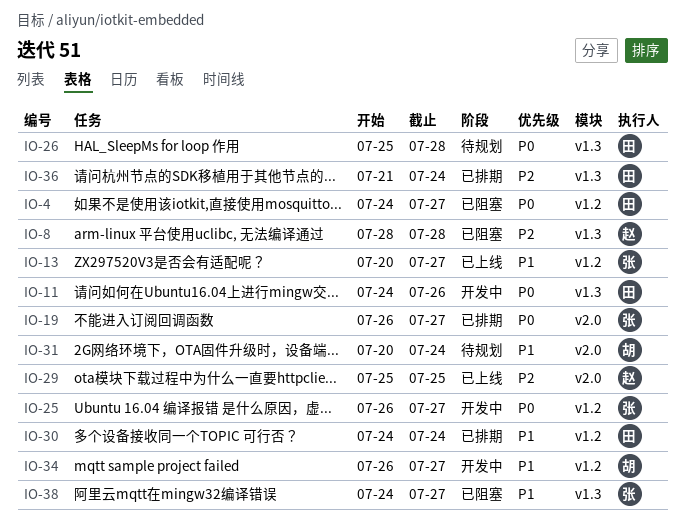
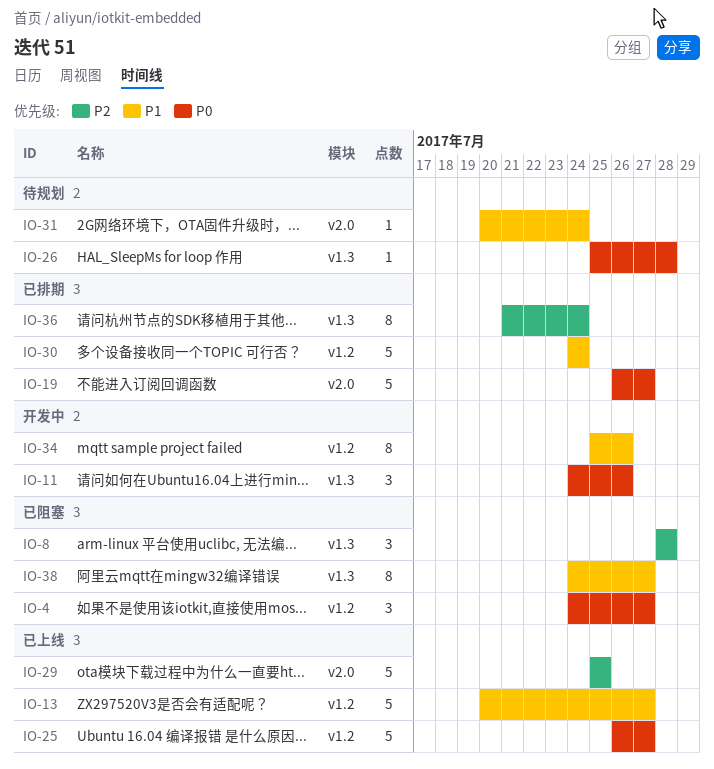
IO-25, status: 开发中 -> 已上线
IO-34, start: Jul 26 -> Jul 25
IO-34, due: Jul 27 -> Jul 26

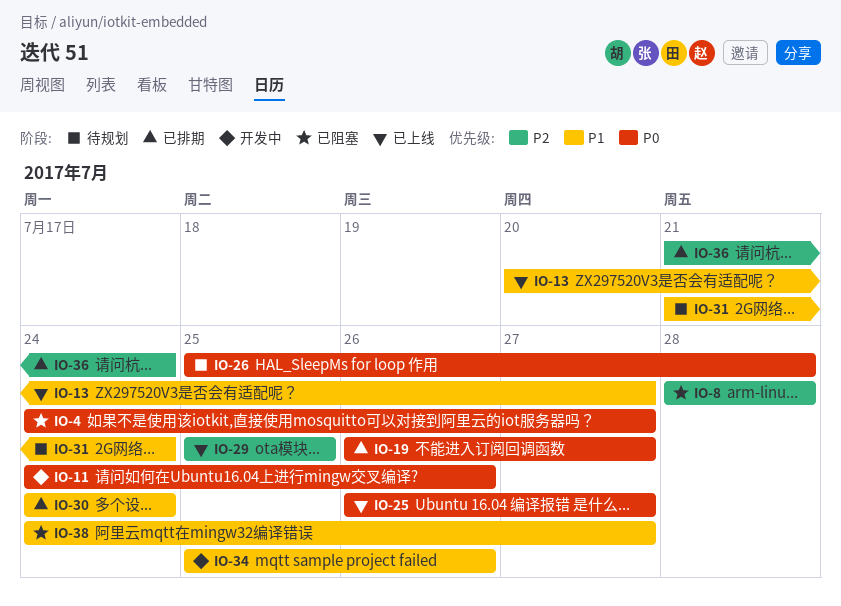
IO-31, start: Jul 20 -> Jul 21

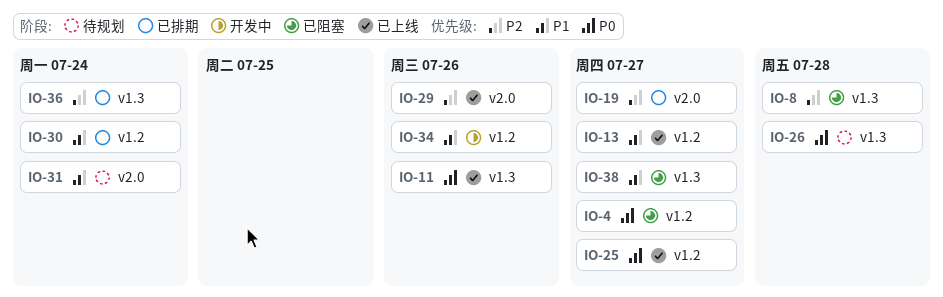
IO-11, status: 开发中 -> 已上线
IO-19, priority: P0 -> P2
IO-29, due: Jul 25 -> Jul 26

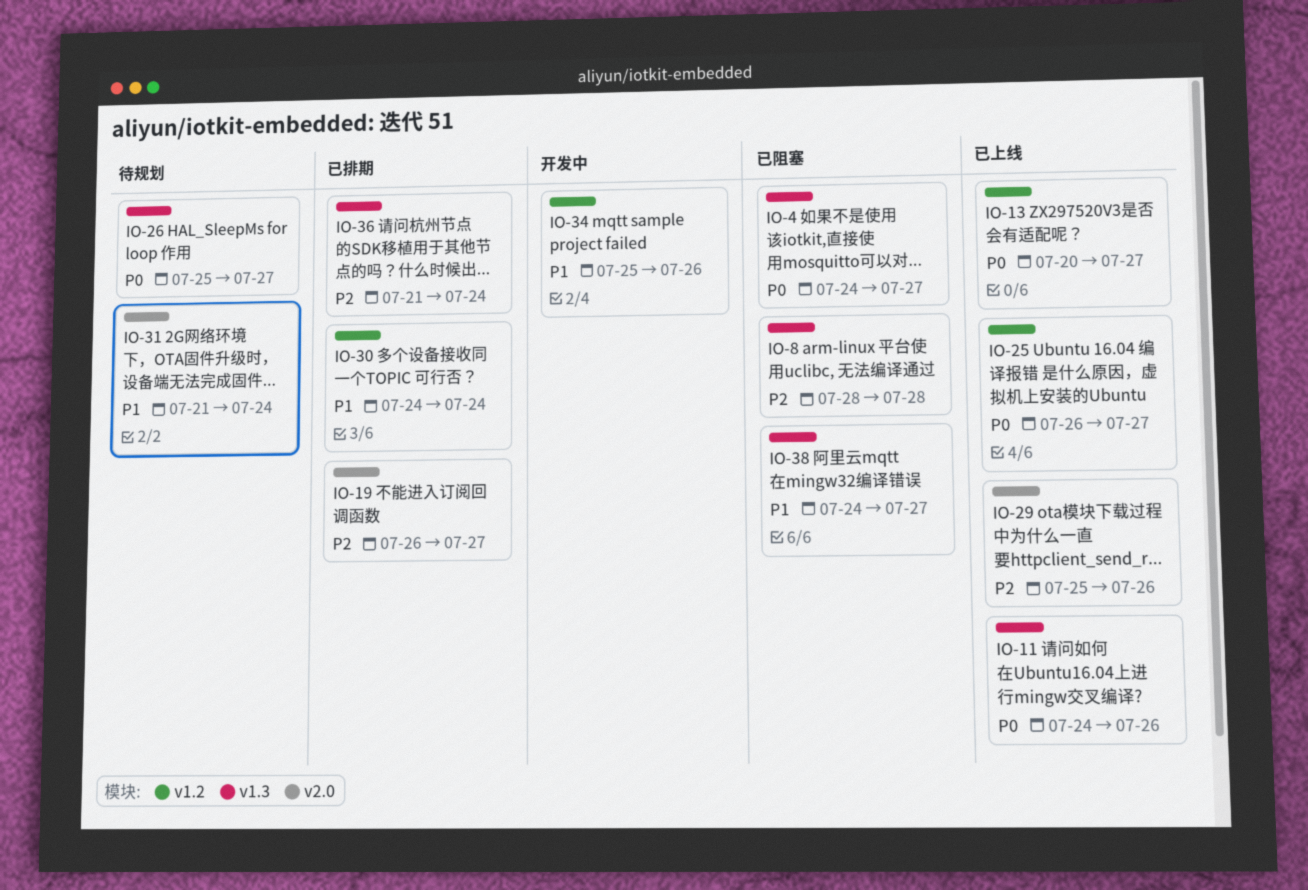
IO-4, label: v1.2 -> v1.3
IO-13, priority: P1 -> P0
IO-26, due: Jul 28 -> Jul 27

